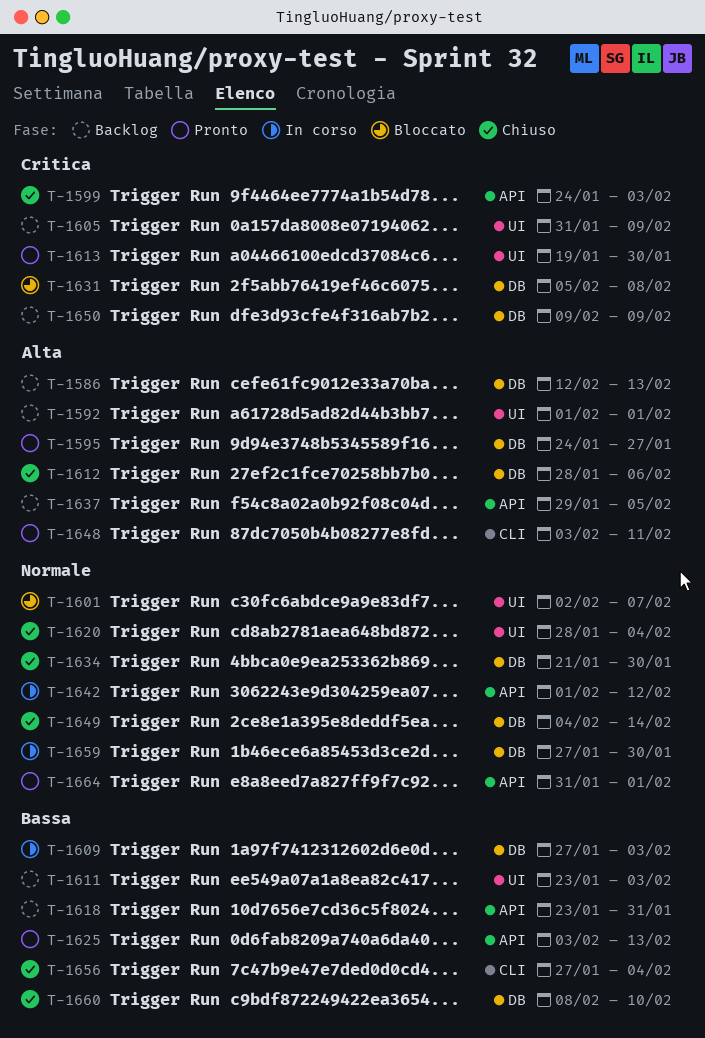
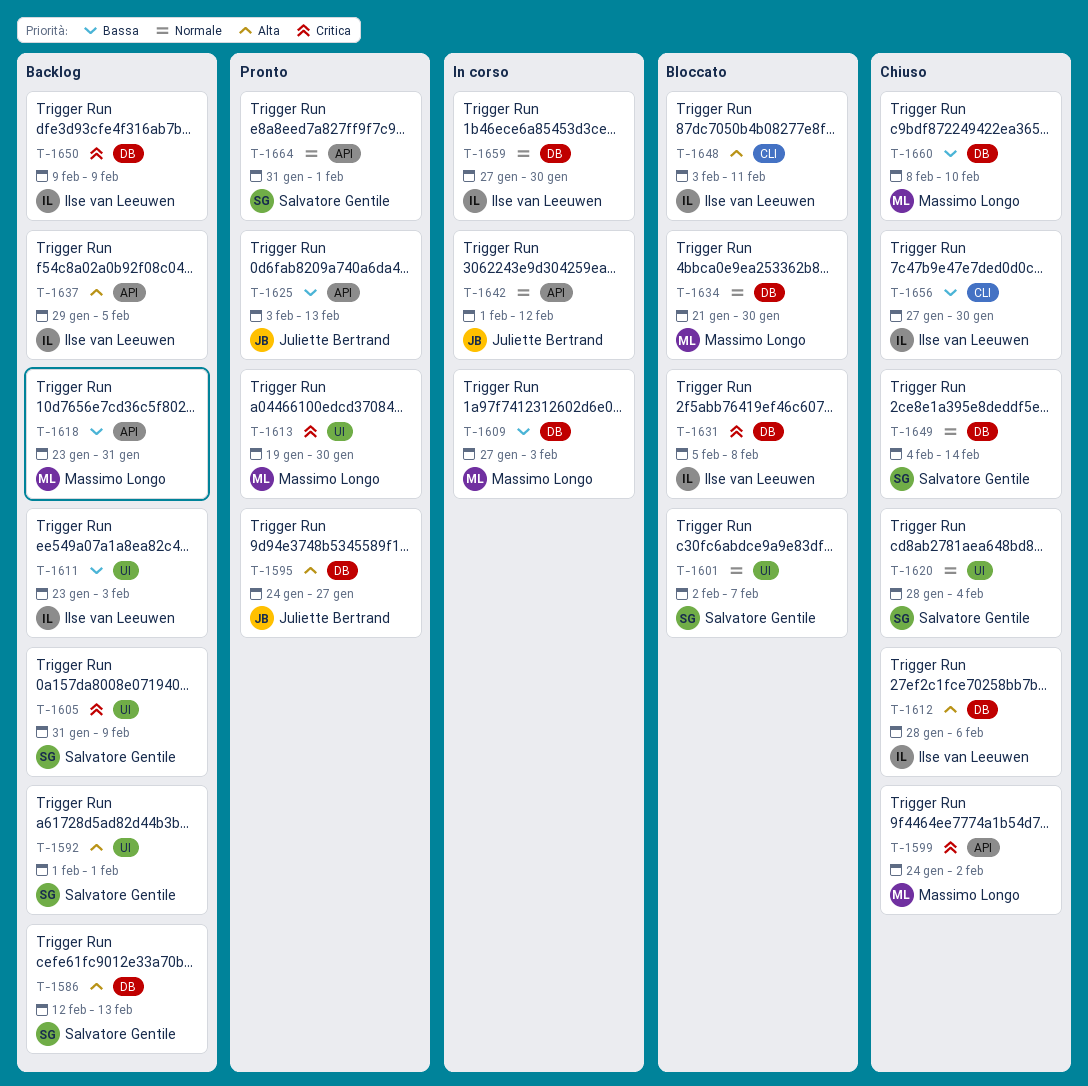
T-1599, due: Feb 3 -> Feb 2
T-1634, status: Chiuso -> Bloccato
T-1648, status: Pronto -> Bloccato
T-1656, due: Feb 4 -> Jan 30

